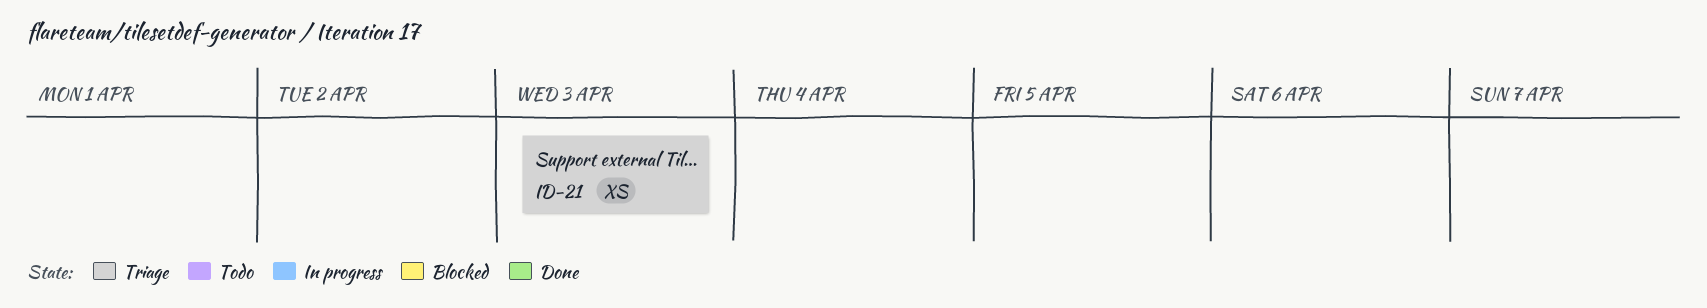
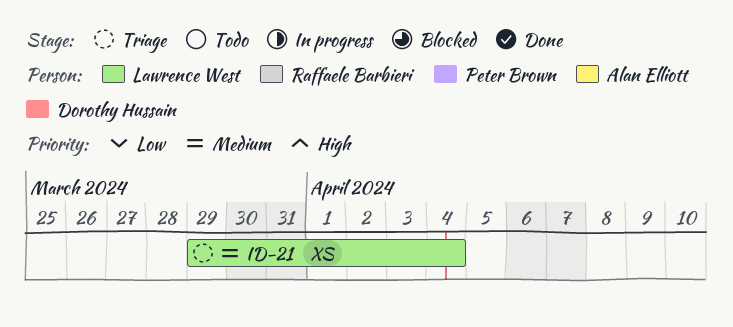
ID-21, due: Apr 3 -> Apr 4

